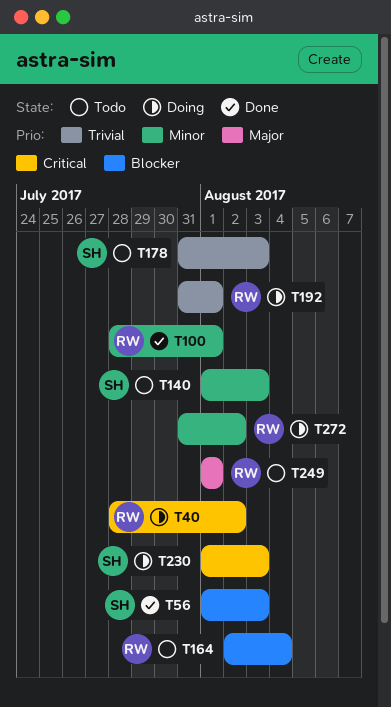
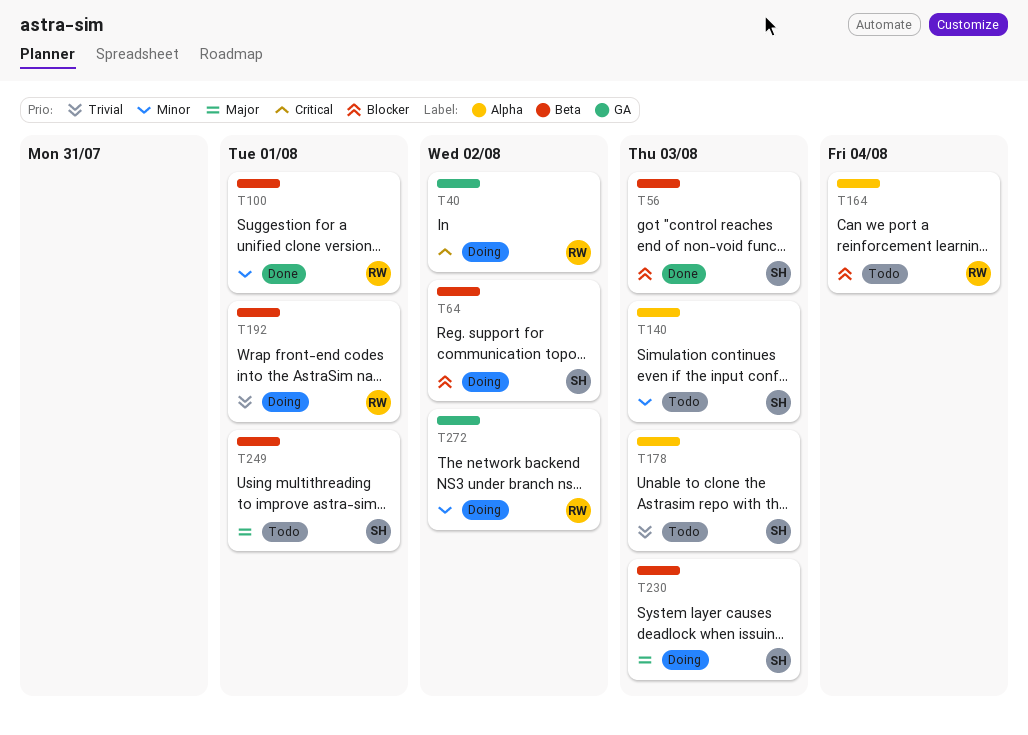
T64: none -> present
T230, priority: Critical -> Major
T249, owner: RW -> SH

